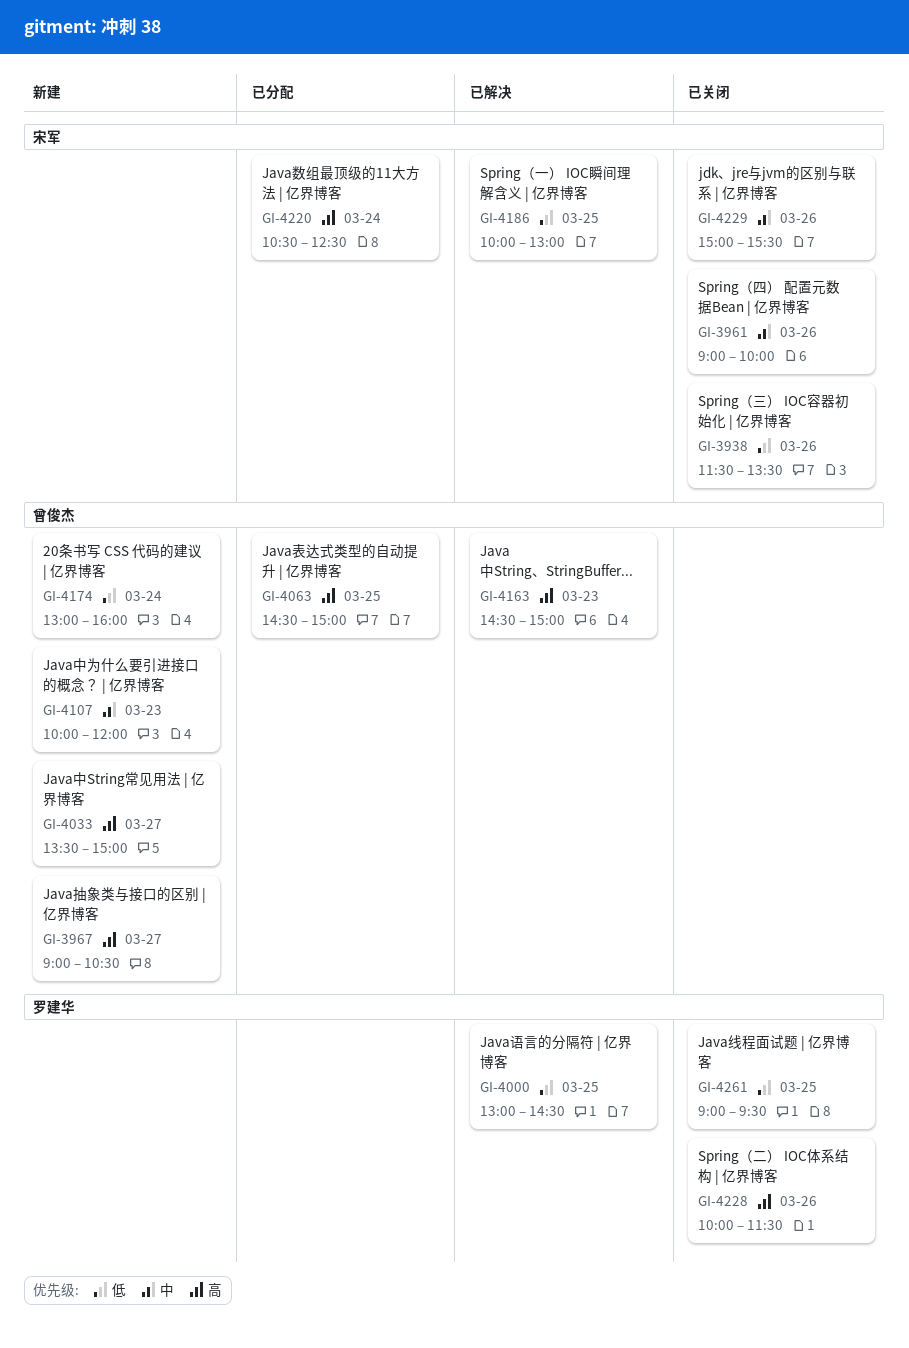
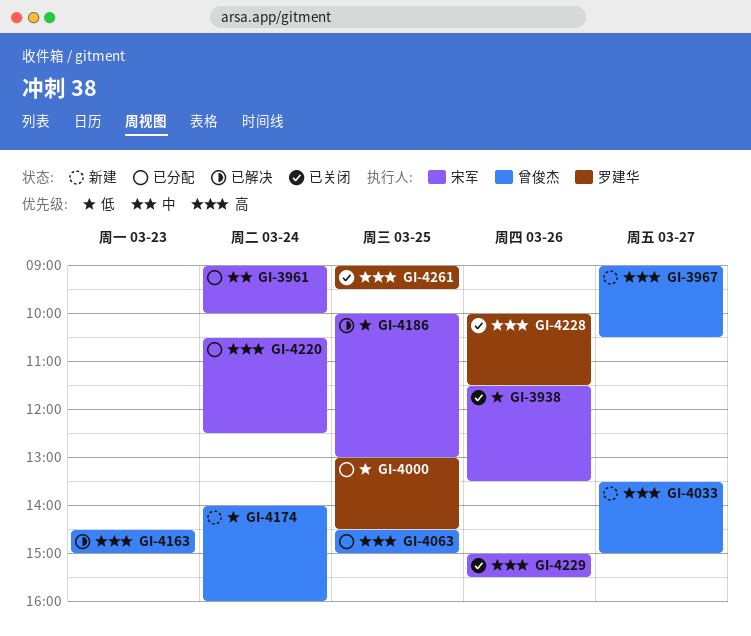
GI-3961, status: 已关闭 -> 已分配
GI-3961, day: Mar 26 -> Mar 24
GI-4000, status: 已解决 -> 已分配
GI-4107: present -> none
GI-4174, begins: 13:00 -> 14:00
GI-4229, priority: 中 -> 高
GI-4261, priority: 低 -> 高

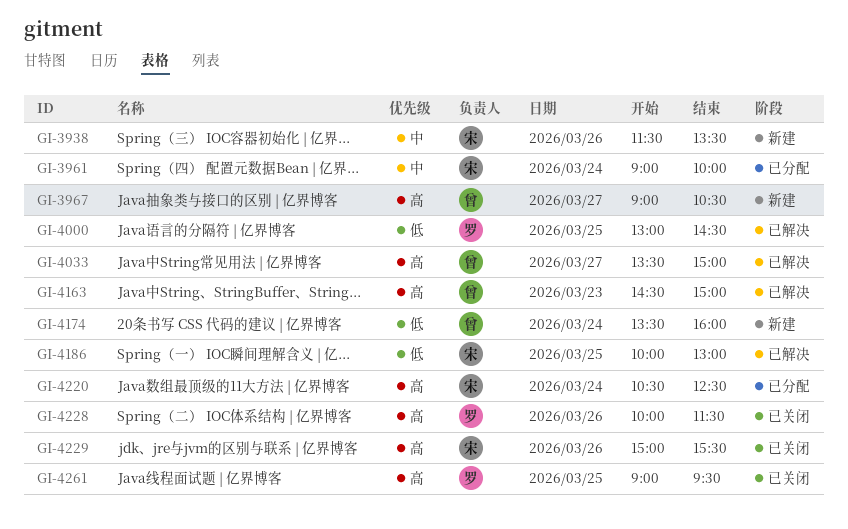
GI-3938, status: 已关闭 -> 新建
GI-3938, priority: 低 -> 中
GI-4000, status: 已分配 -> 已解决
GI-4033, status: 新建 -> 已解决
GI-4063: present -> none
GI-4174, begins: 14:00 -> 13:30

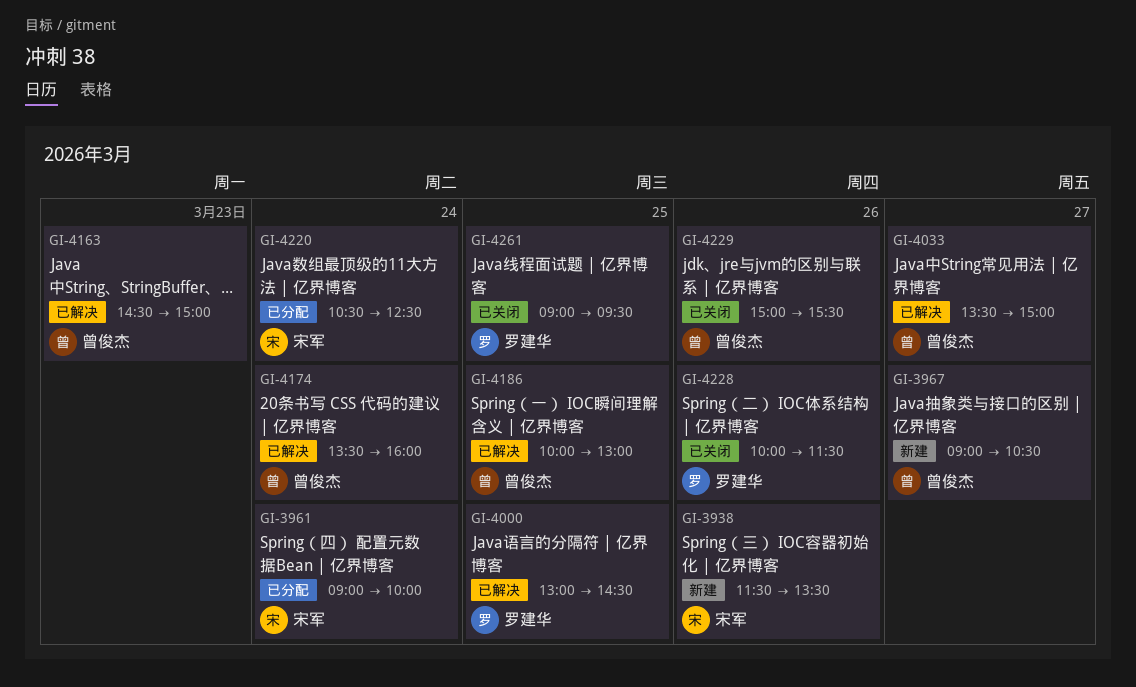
GI-4174, status: 新建 -> 已解决
GI-4186, owner: 宋军 -> 曾俊杰
GI-4229, owner: 宋军 -> 曾俊杰

